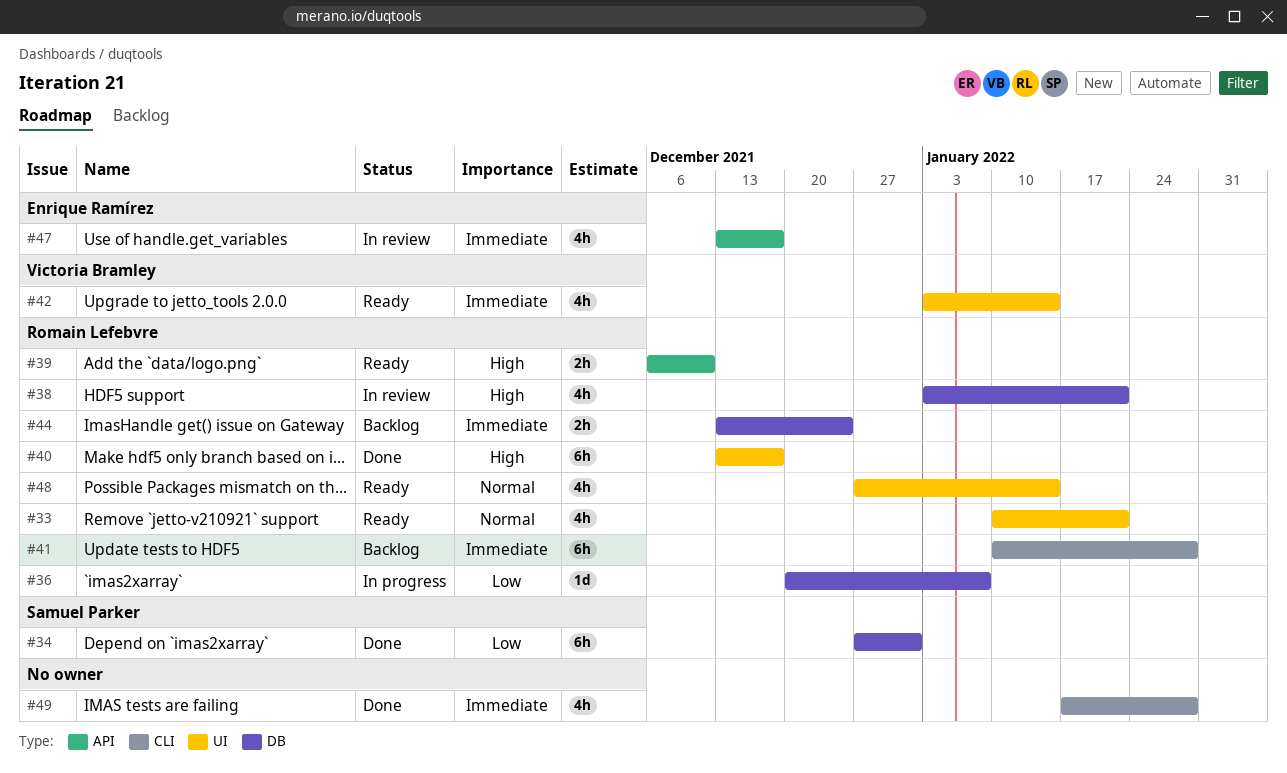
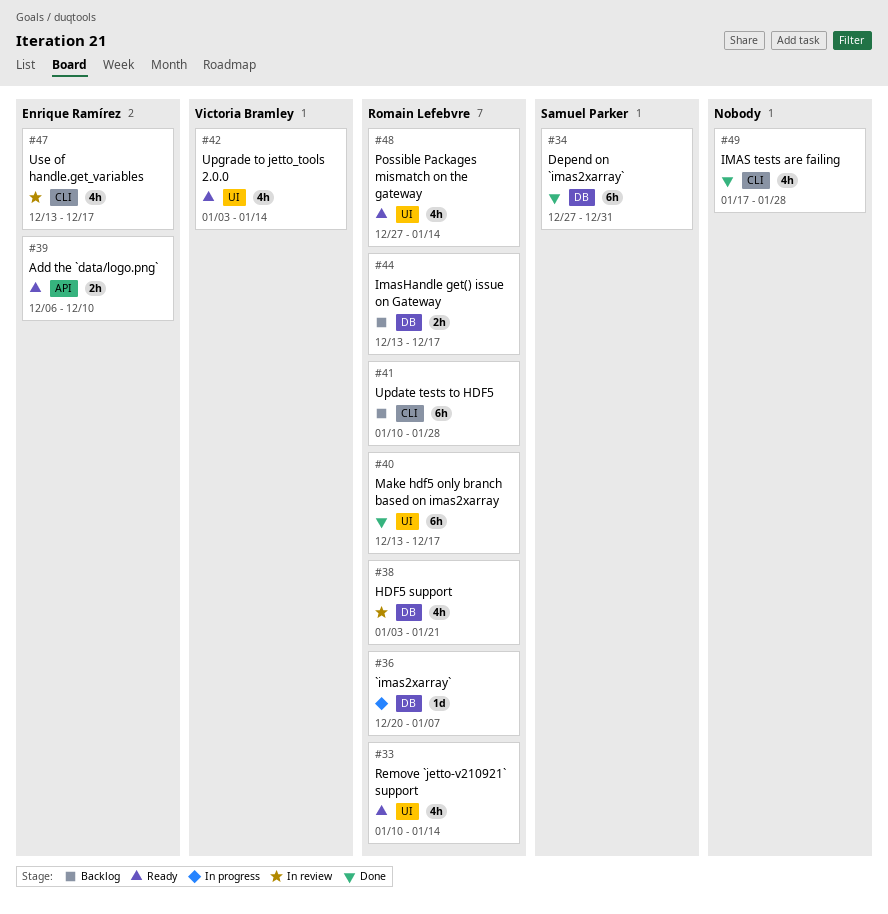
#33, due: Jan 21 -> Jan 14
#39, owner: Romain Lefebvre -> Enrique Ramírez
#44, due: Dec 24 -> Dec 17
#47, label: API -> CLI

